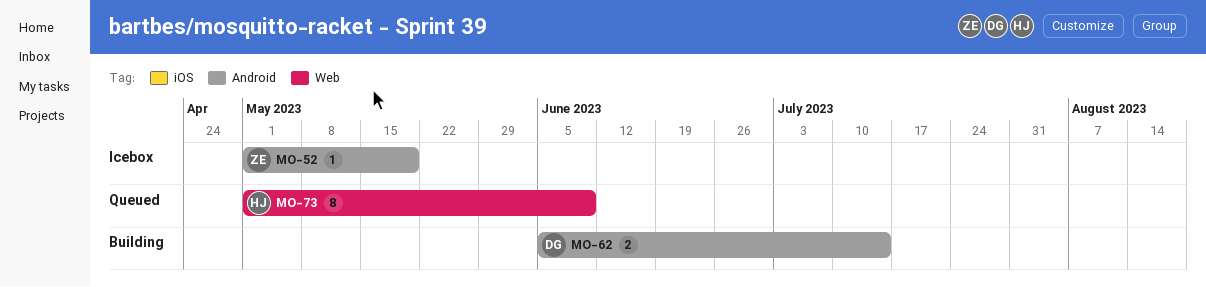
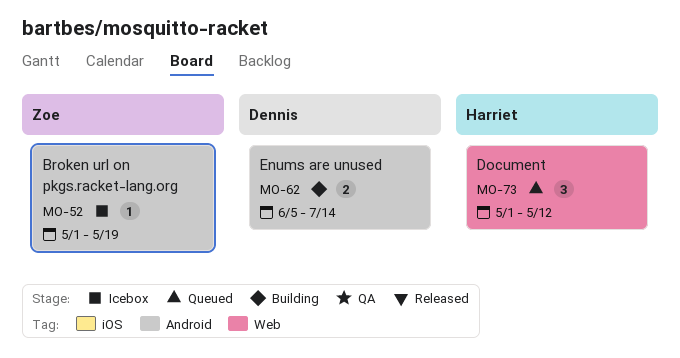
MO-73, estimate: 8 -> 3
MO-73, due: Jun 9 -> May 12

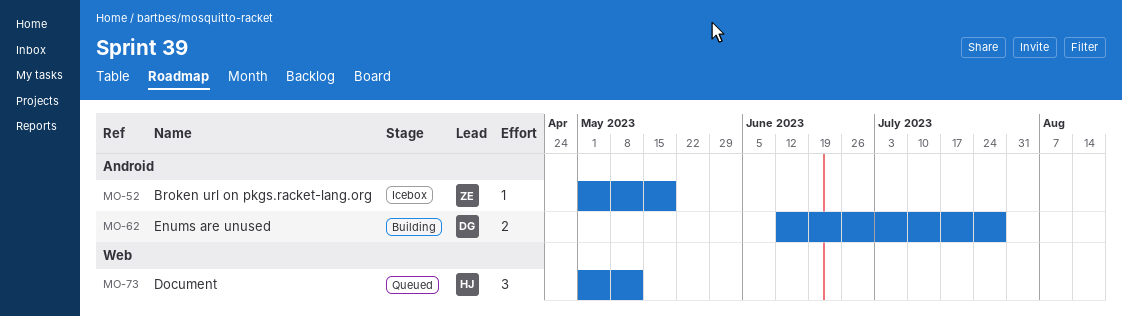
MO-62, start: Jun 5 -> Jun 12
MO-62, due: Jul 14 -> Jul 28

